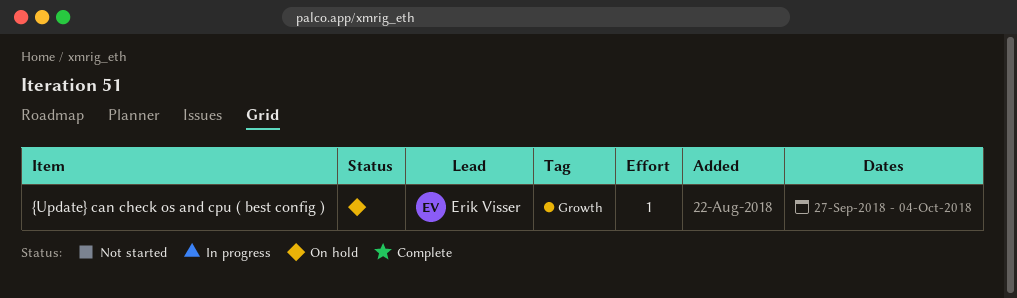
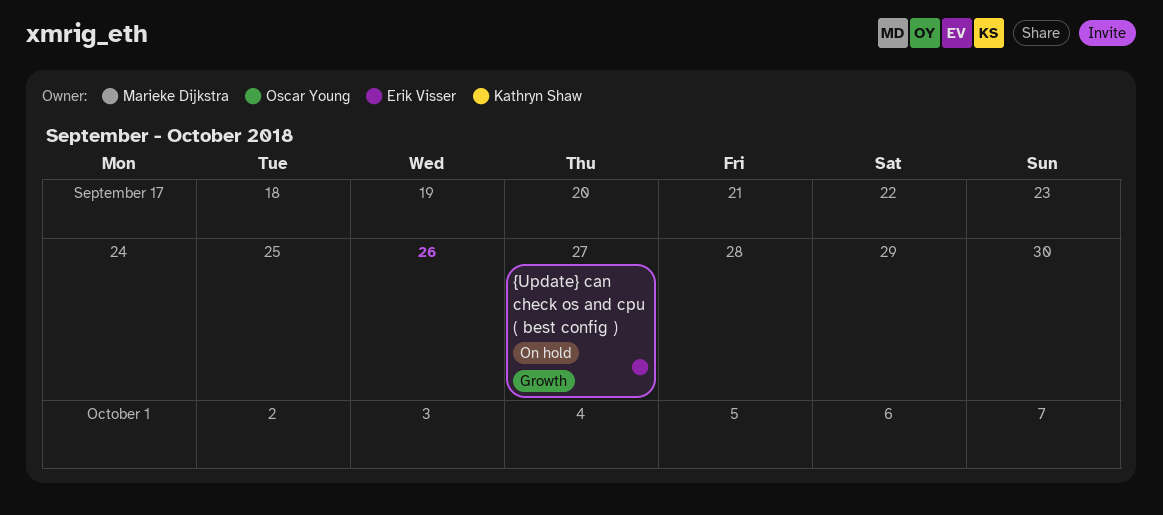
{Update} can check os and cpu ( best config ), due: Oct 4 -> Sep 27

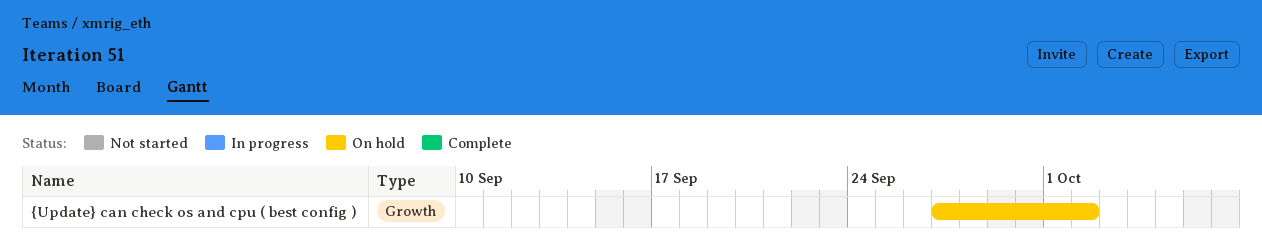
{Update} can check os and cpu ( best config ), due: Sep 27 -> Oct 2

